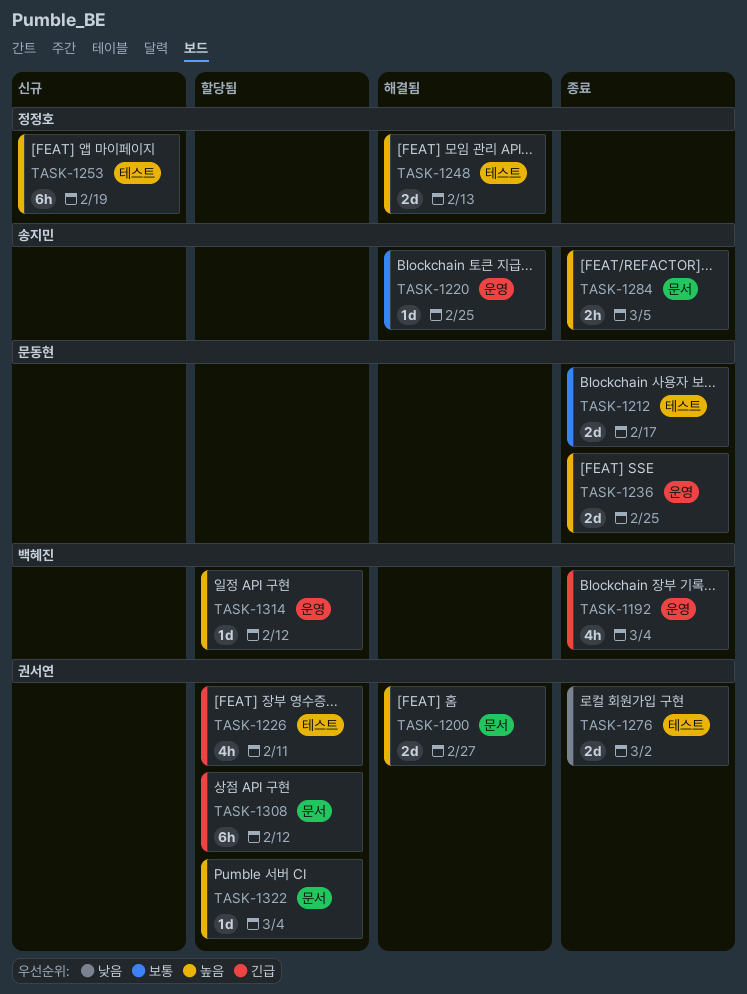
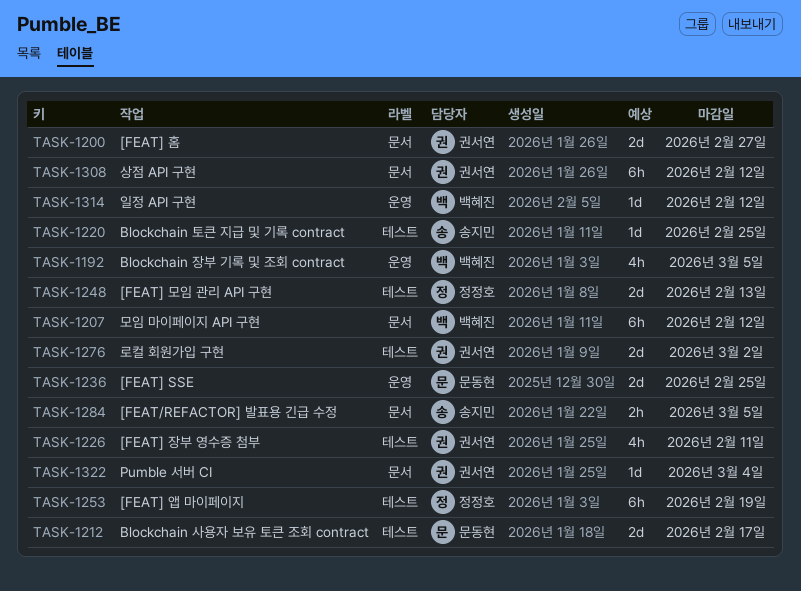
TASK-1192, due: Mar 4 -> Mar 5
TASK-1207: none -> present
TASK-1220, label: 운영 -> 테스트

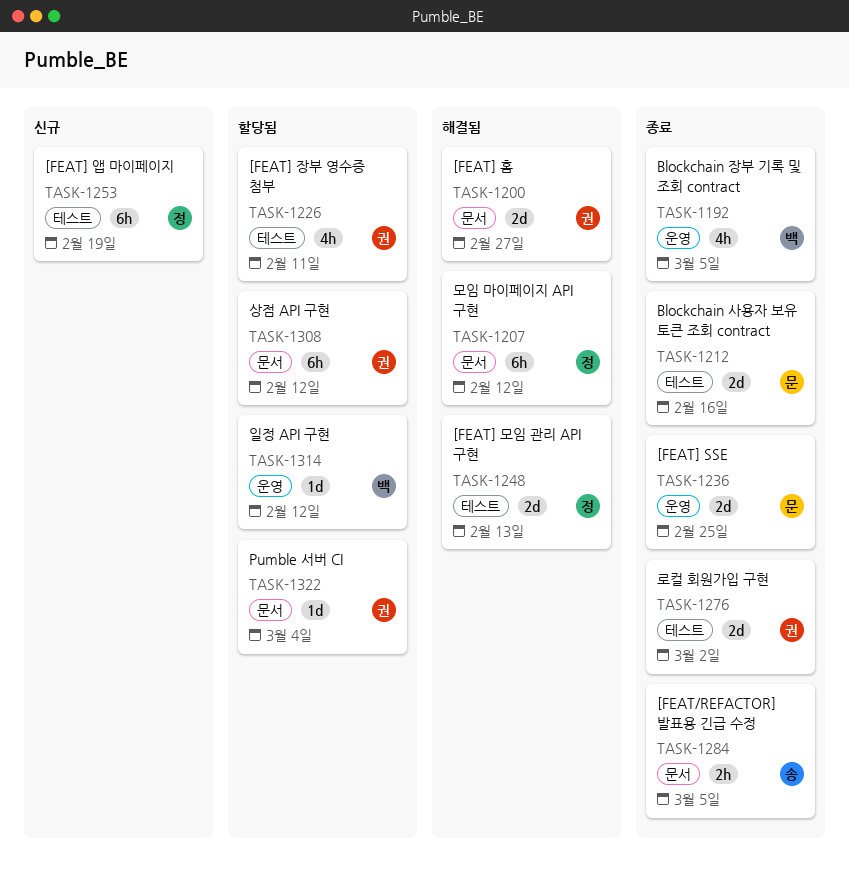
TASK-1207, owner: 백혜진 -> 정정호
TASK-1212, due: Feb 17 -> Feb 16
TASK-1220: present -> none

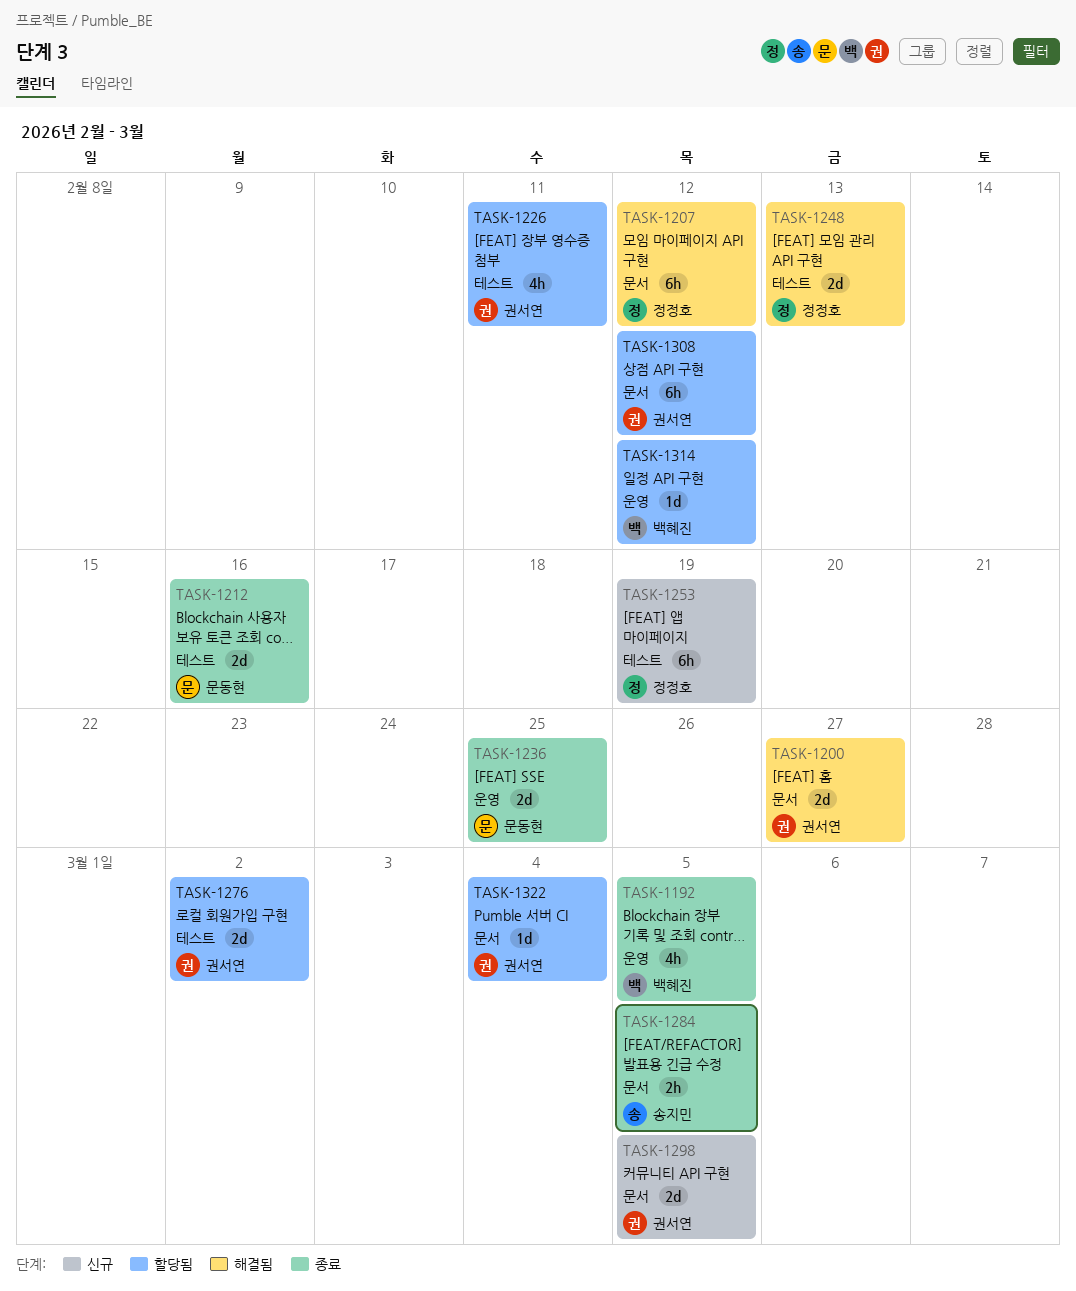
TASK-1276, status: 종료 -> 할당됨
TASK-1298: none -> present

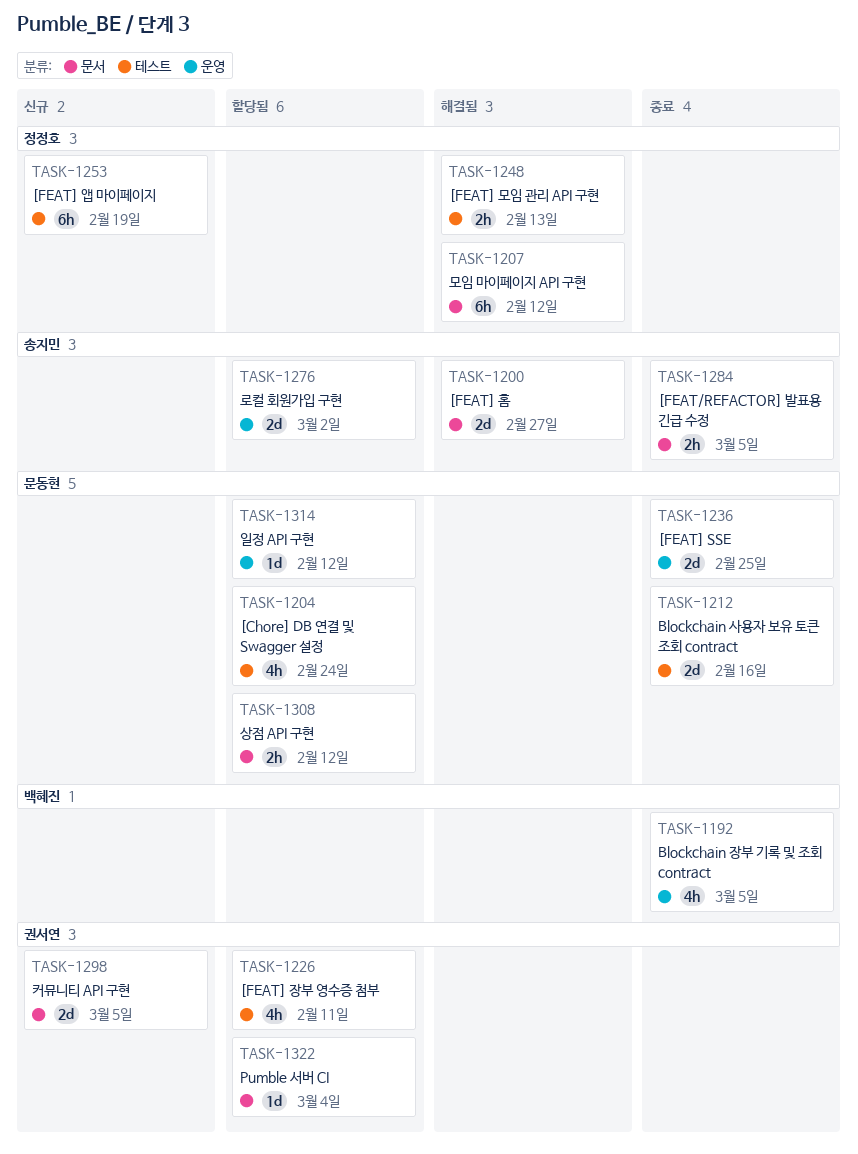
TASK-1200, owner: 권서연 -> 송지민
TASK-1204: none -> present
TASK-1248, estimate: 2d -> 2h
TASK-1276, owner: 권서연 -> 송지민
TASK-1276, label: 테스트 -> 운영
TASK-1308, owner: 권서연 -> 문동현
TASK-1308, estimate: 6h -> 2h
TASK-1314, owner: 백혜진 -> 문동현

